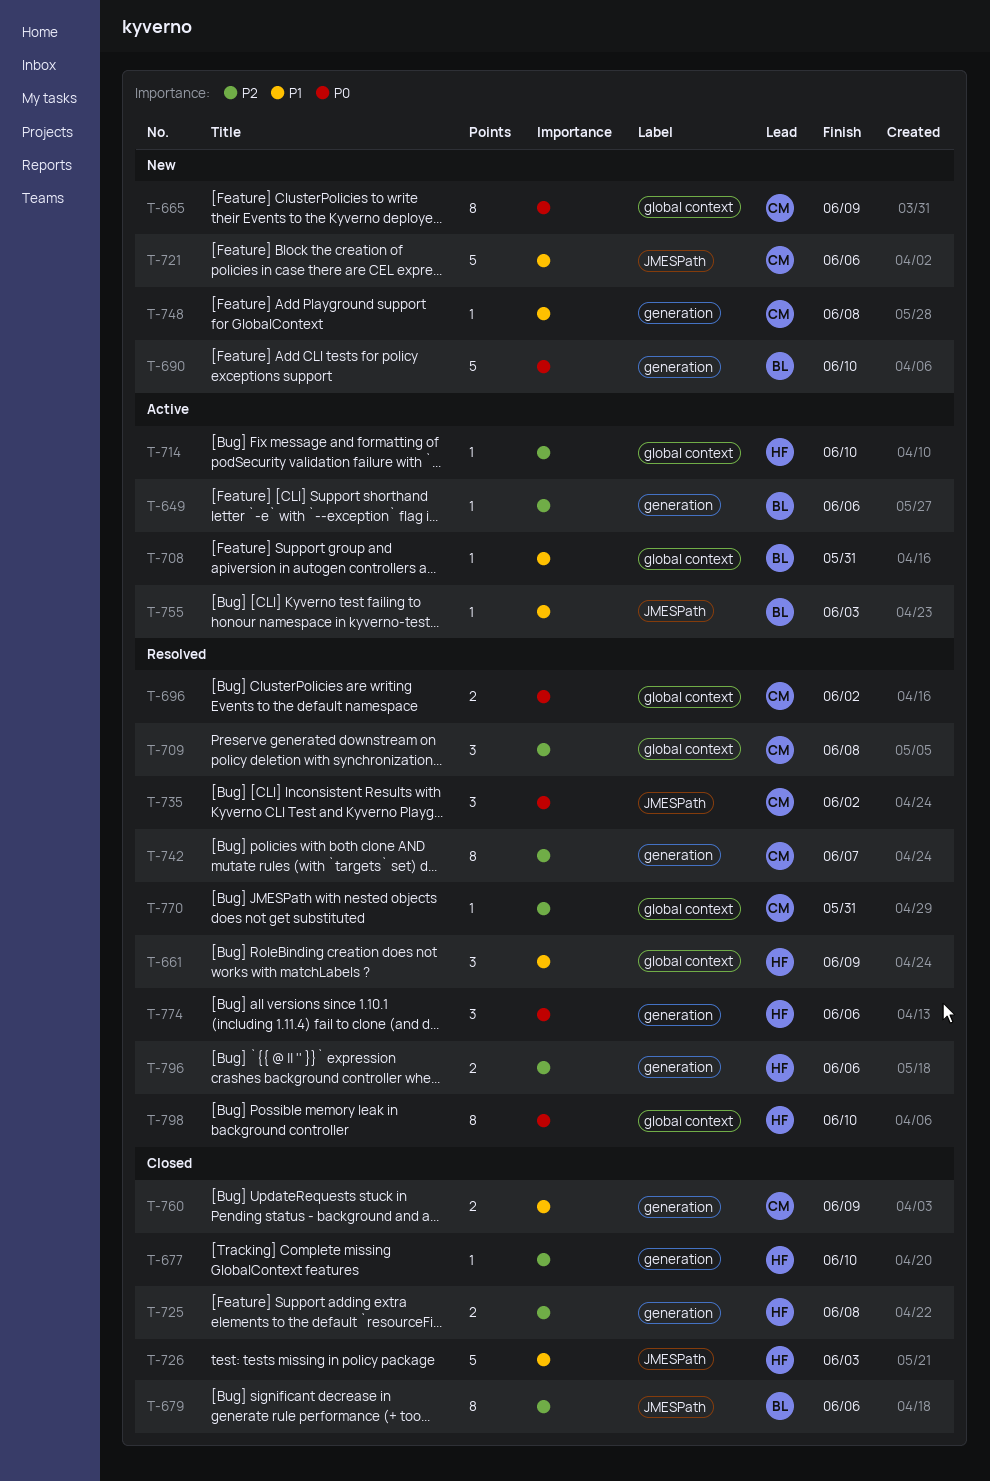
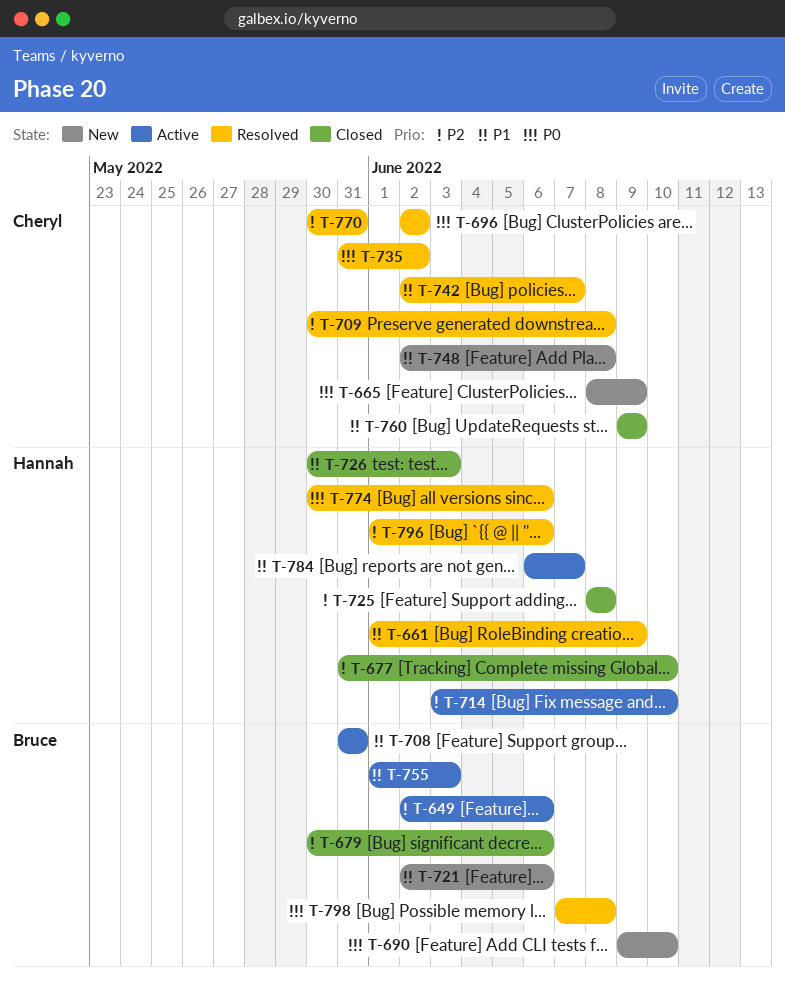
T-721, owner: Cheryl -> Bruce
T-742, priority: P2 -> P1
T-784: none -> present
T-798, owner: Hannah -> Bruce
T-798, due: Jun 10 -> Jun 8

